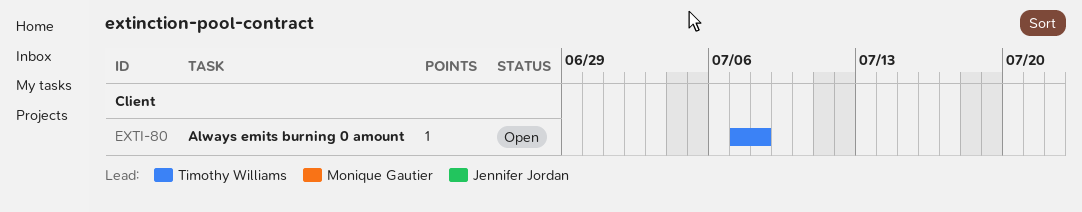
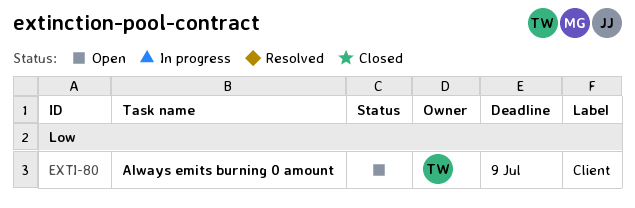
EXTI-80, due: Jul 8 -> Jul 9

